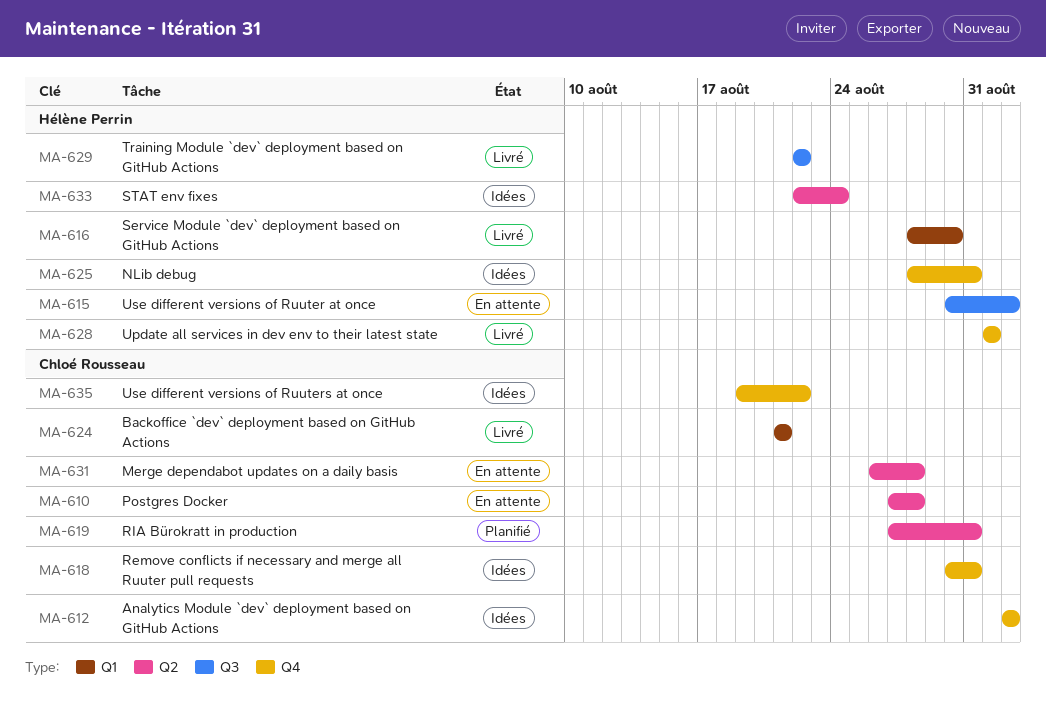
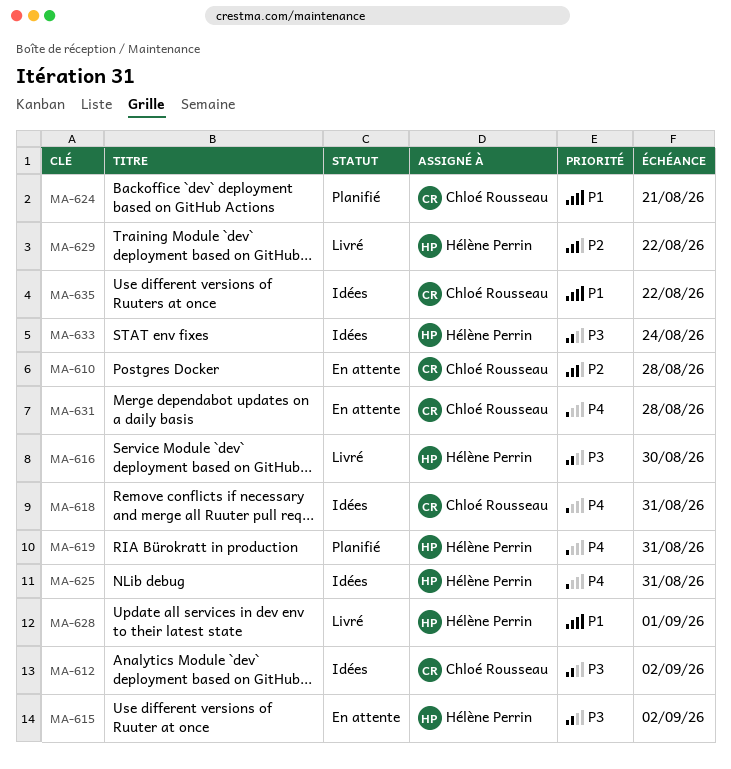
MA-619, owner: Chloé Rousseau -> Hélène Perrin
MA-624, status: Livré -> Planifié

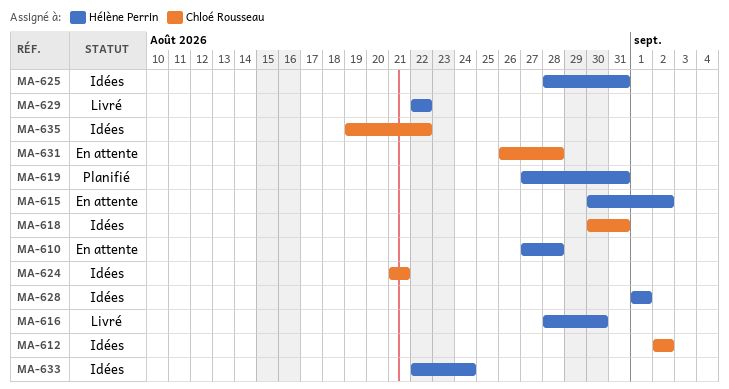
MA-610, owner: Chloé Rousseau -> Hélène Perrin
MA-624, status: Planifié -> Idées
MA-628, status: Livré -> Idées

